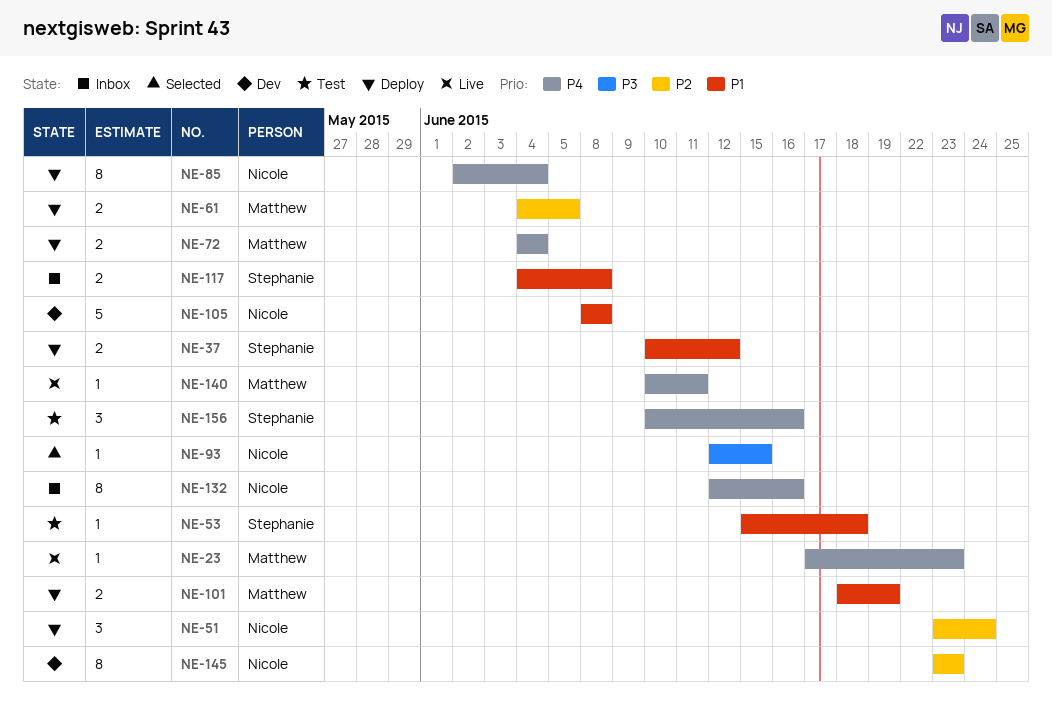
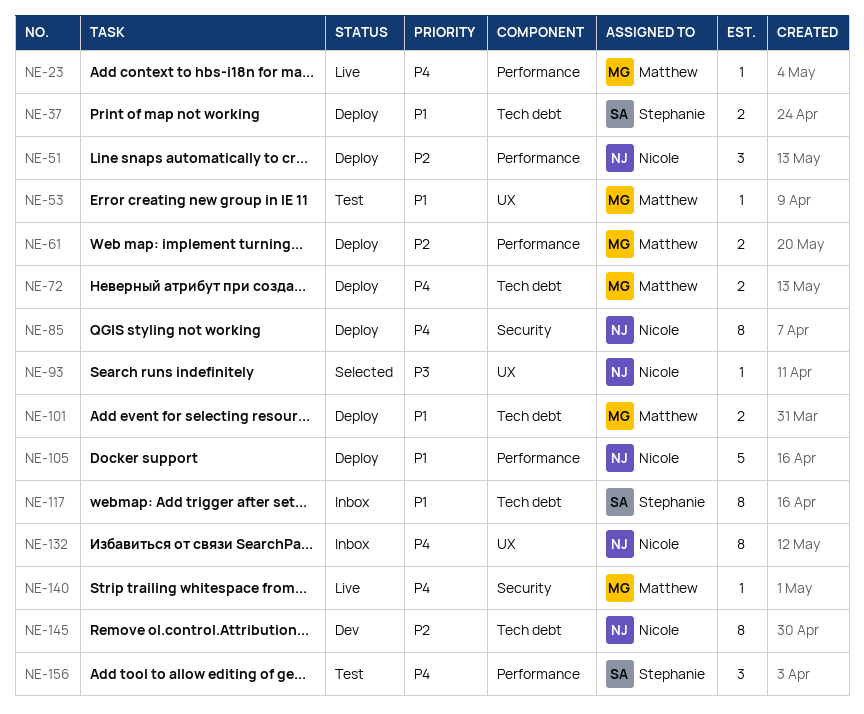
NE-53, owner: Stephanie -> Matthew
NE-105, status: Dev -> Deploy
NE-117, estimate: 2 -> 8

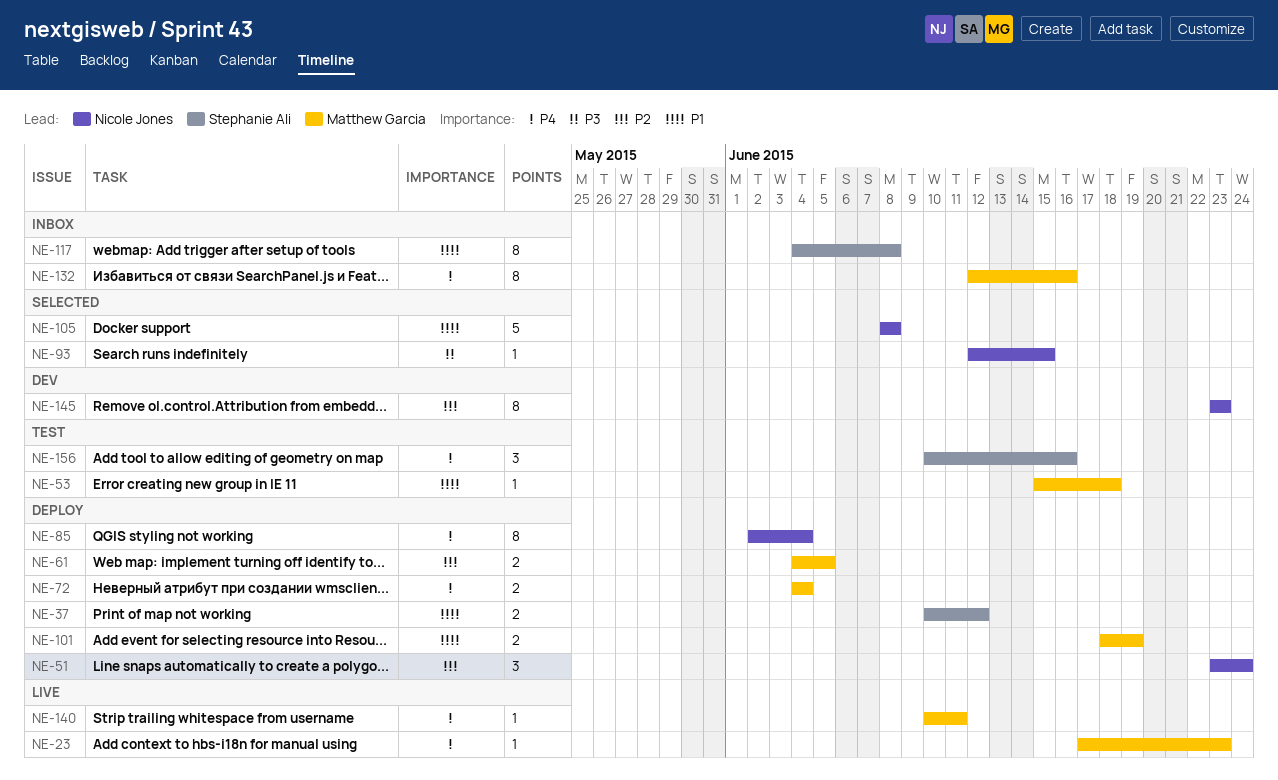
NE-105, status: Deploy -> Selected
NE-132, owner: Nicole Jones -> Matthew Garcia

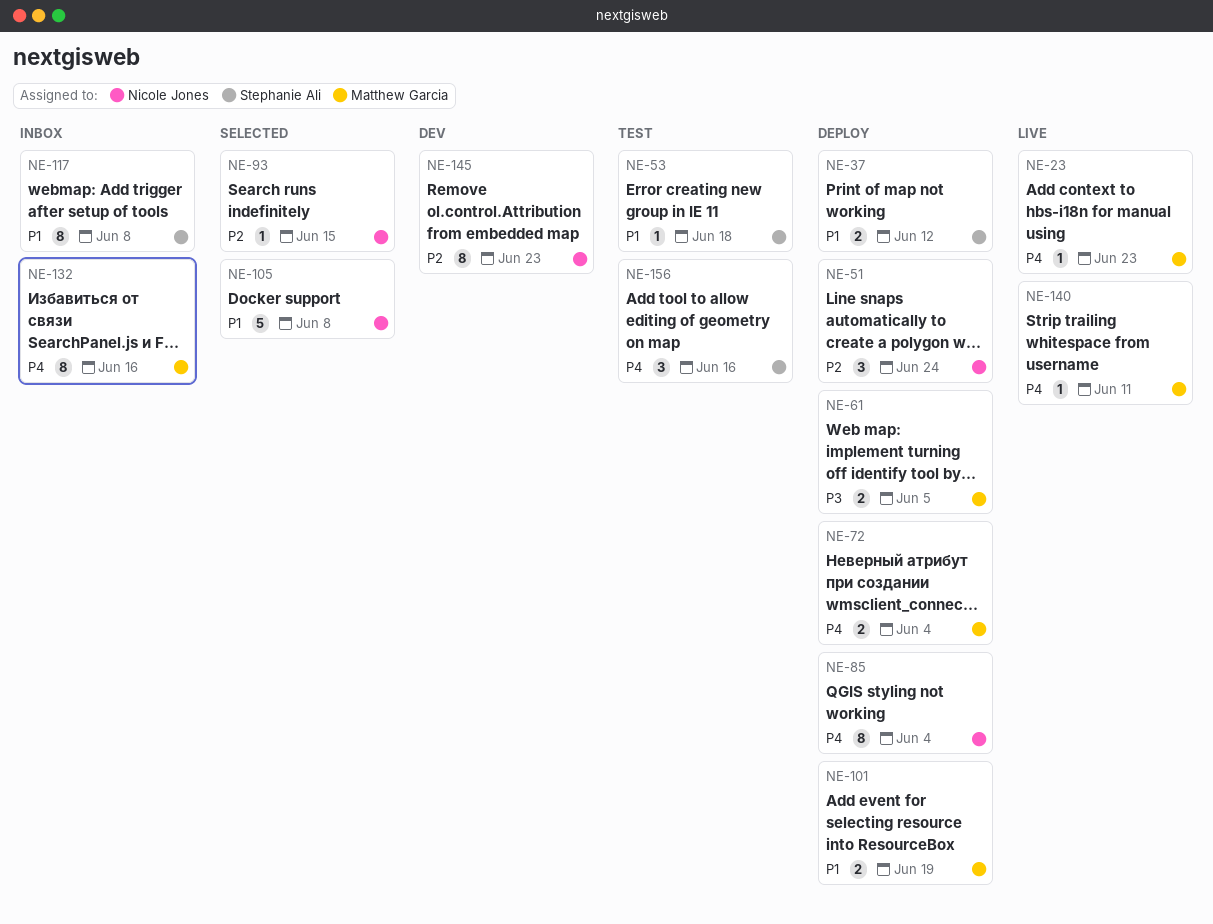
NE-53, owner: Matthew Garcia -> Stephanie Ali
NE-61, priority: P2 -> P3
NE-93, priority: P3 -> P2

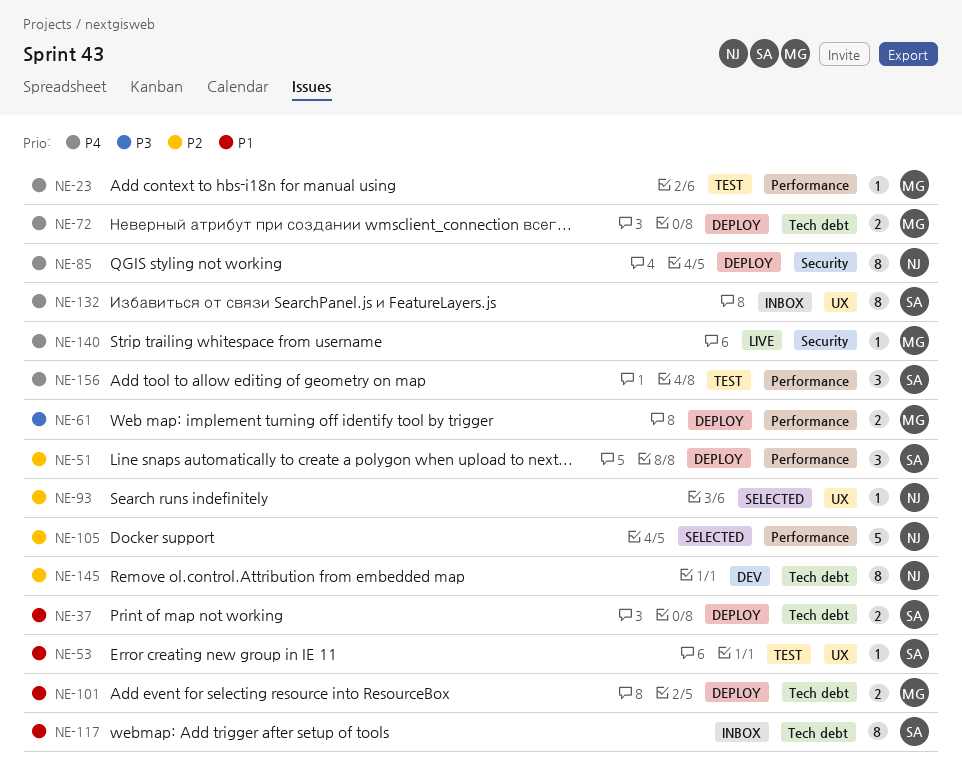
NE-23, status: Live -> Test
NE-51, owner: Nicole Jones -> Stephanie Ali
NE-105, priority: P1 -> P2
NE-132, owner: Matthew Garcia -> Stephanie Ali

